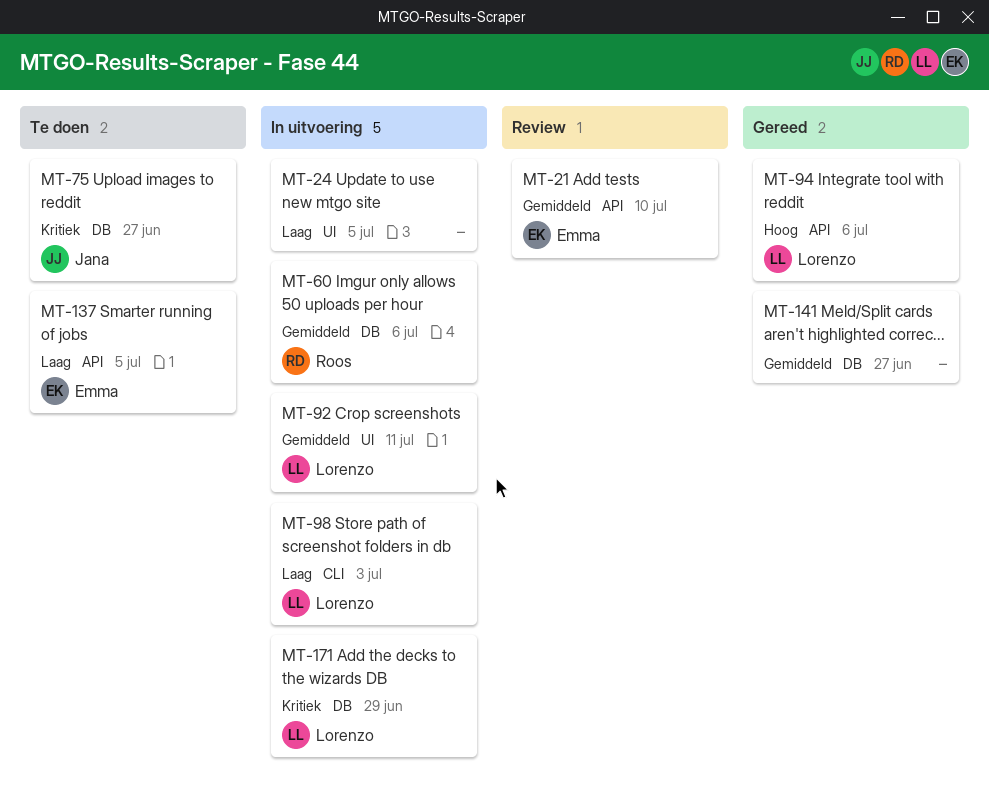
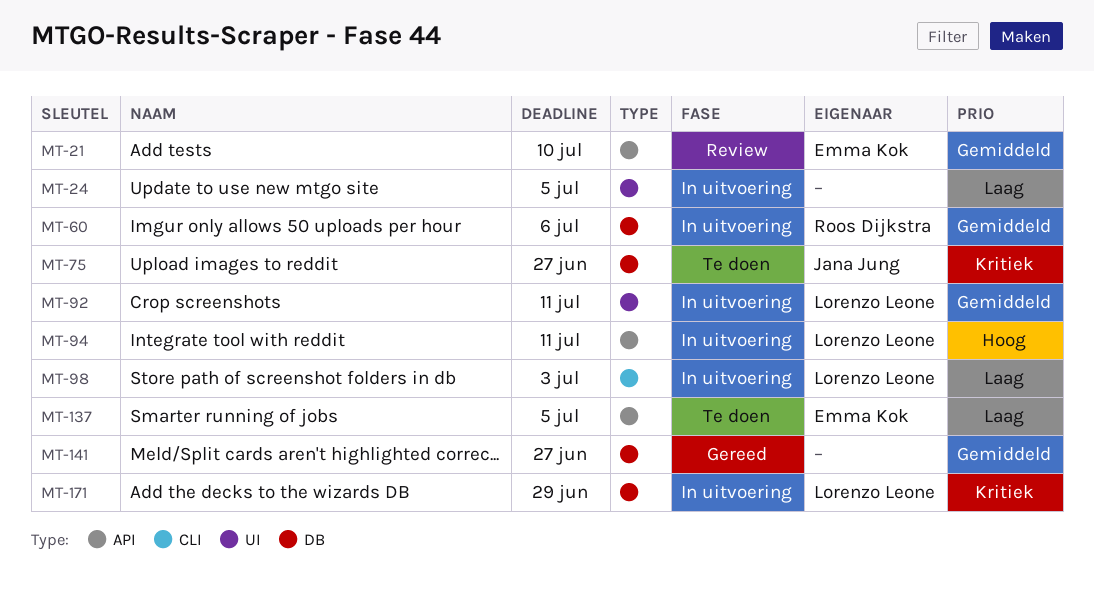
MT-94, status: Gereed -> In uitvoering
MT-94, due: Jul 6 -> Jul 11

